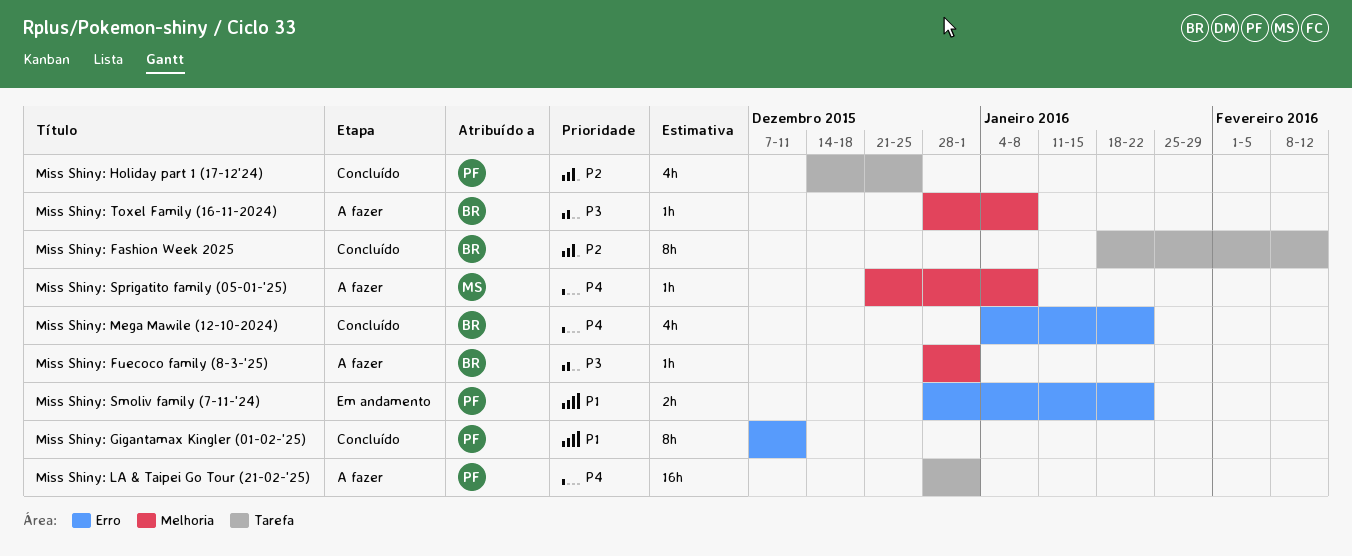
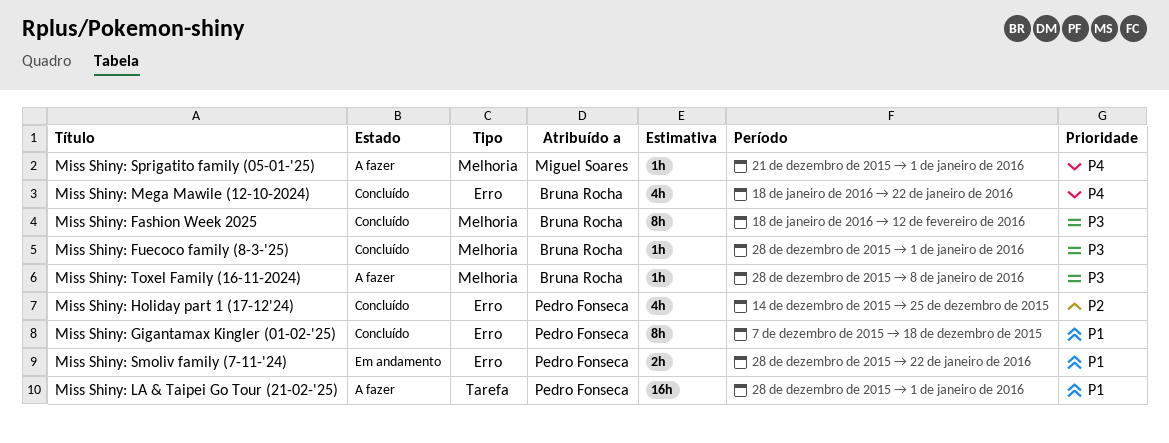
Miss Shiny: Fashion Week 2025, priority: P2 -> P3
Miss Shiny: Fashion Week 2025, label: Tarefa -> Melhoria
Miss Shiny: Fuecoco family (8-3-'25), status: A fazer -> Concluído
Miss Shiny: Gigantamax Kingler (01-02-'25), due: Dec 11 -> Dec 18
Miss Shiny: Holiday part 1 (17-12'24), label: Tarefa -> Erro
Miss Shiny: LA & Taipei Go Tour (21-02-'25), priority: P4 -> P1
Miss Shiny: Mega Mawile (12-10-2024), start: Jan 4 -> Jan 18
Miss Shiny: Sprigatito family (05-01-'25), due: Jan 8 -> Jan 1

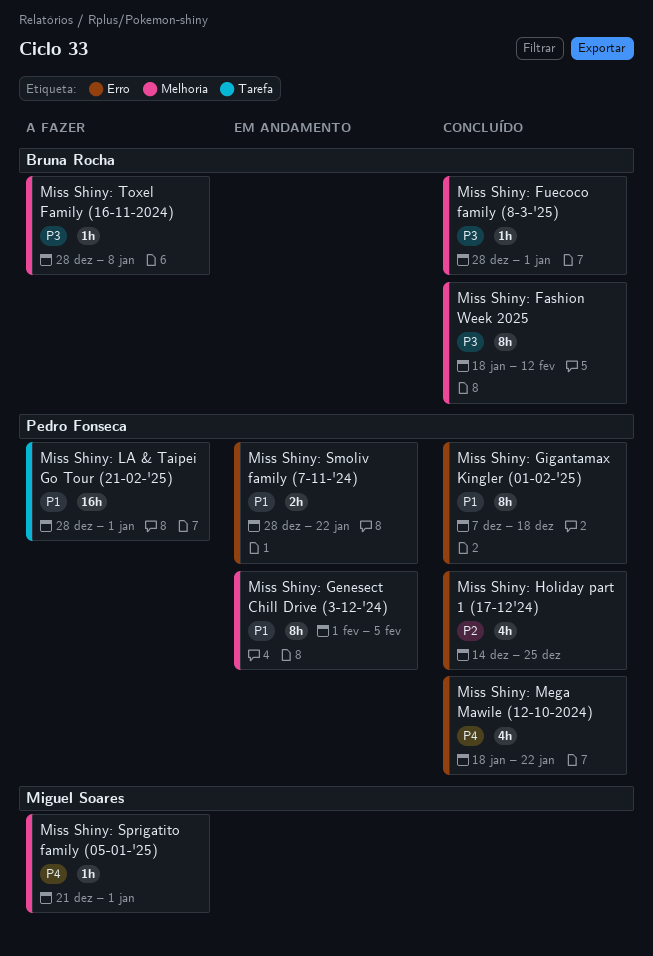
Miss Shiny: Genesect Chill Drive (3-12-'24): none -> present
Miss Shiny: Mega Mawile (12-10-2024), owner: Bruna Rocha -> Pedro Fonseca

